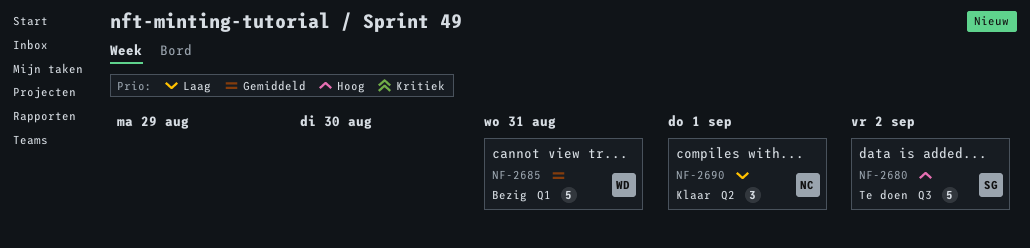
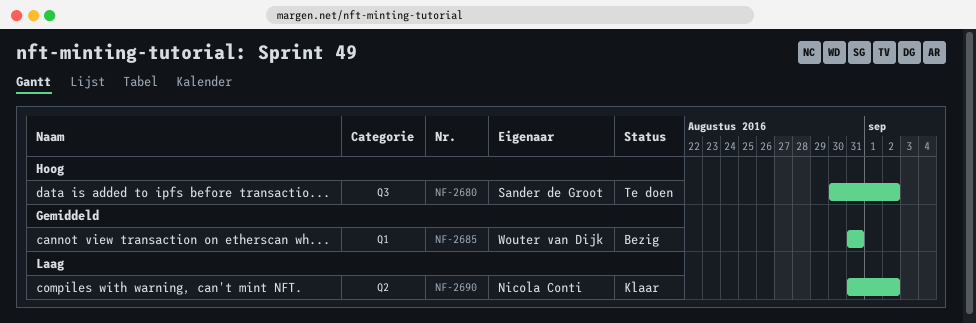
NF-2690, due: Sep 1 -> Sep 2

